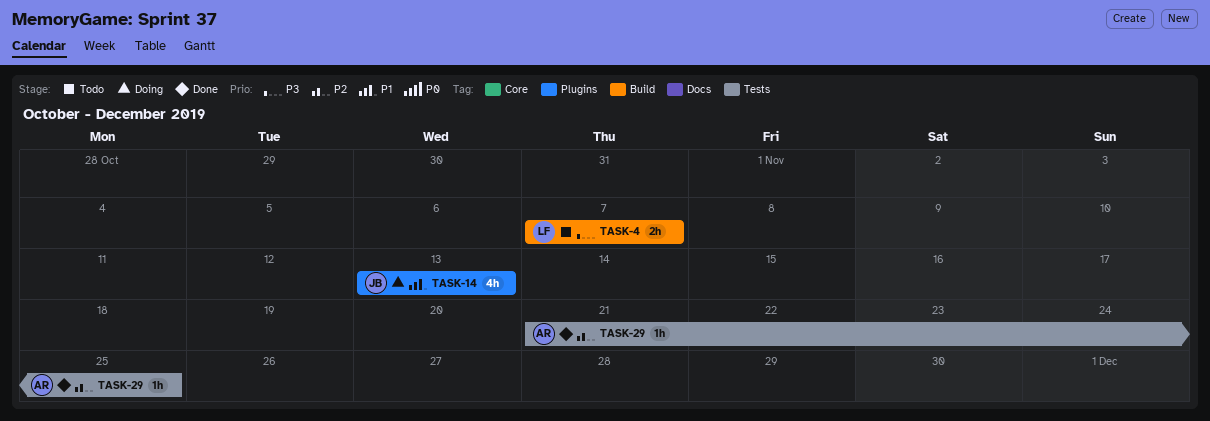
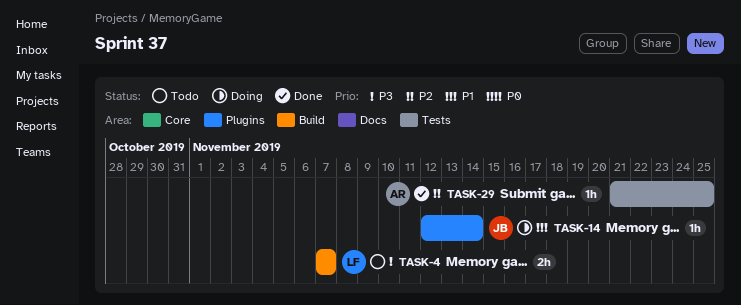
TASK-14, estimate: 4h -> 1h
TASK-14, start: Nov 13 -> Nov 12
TASK-14, due: Nov 13 -> Nov 14

